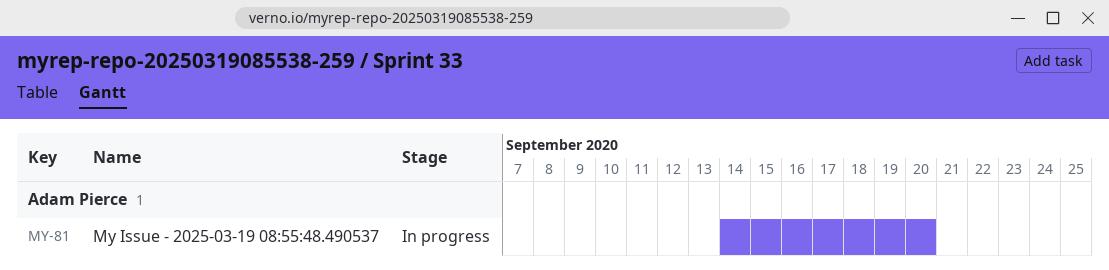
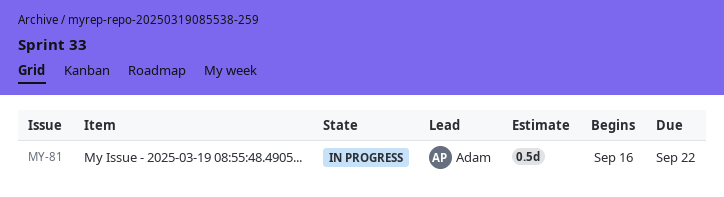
MY-81, start: Sep 14 -> Sep 16
MY-81, due: Sep 20 -> Sep 22

